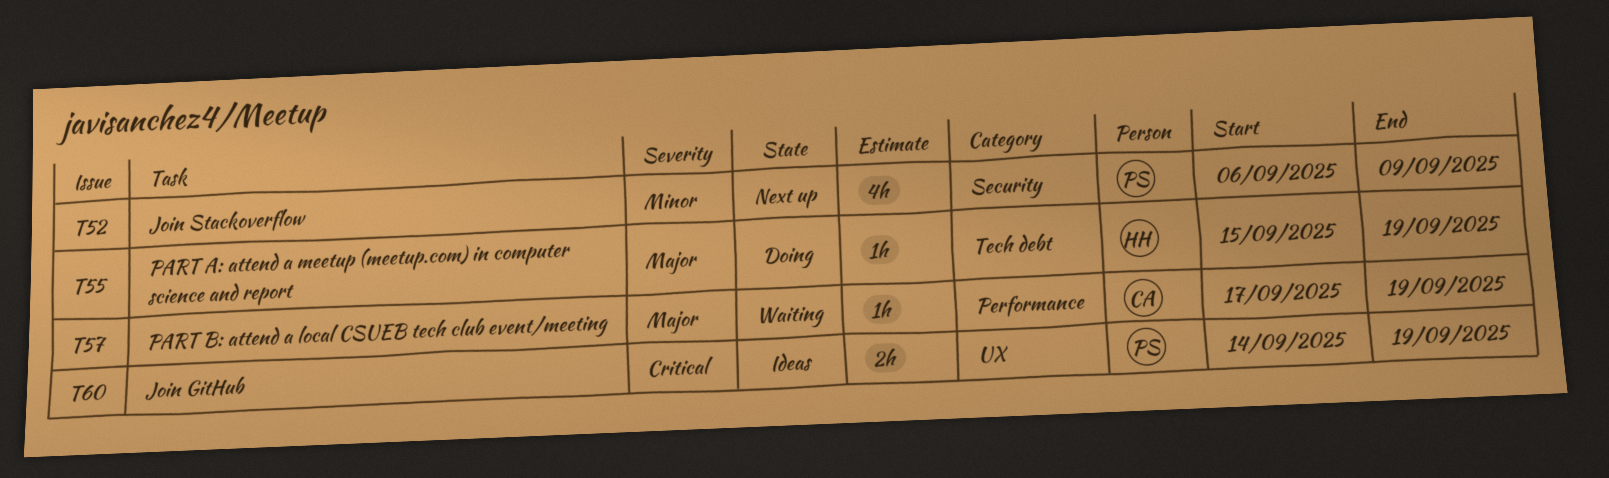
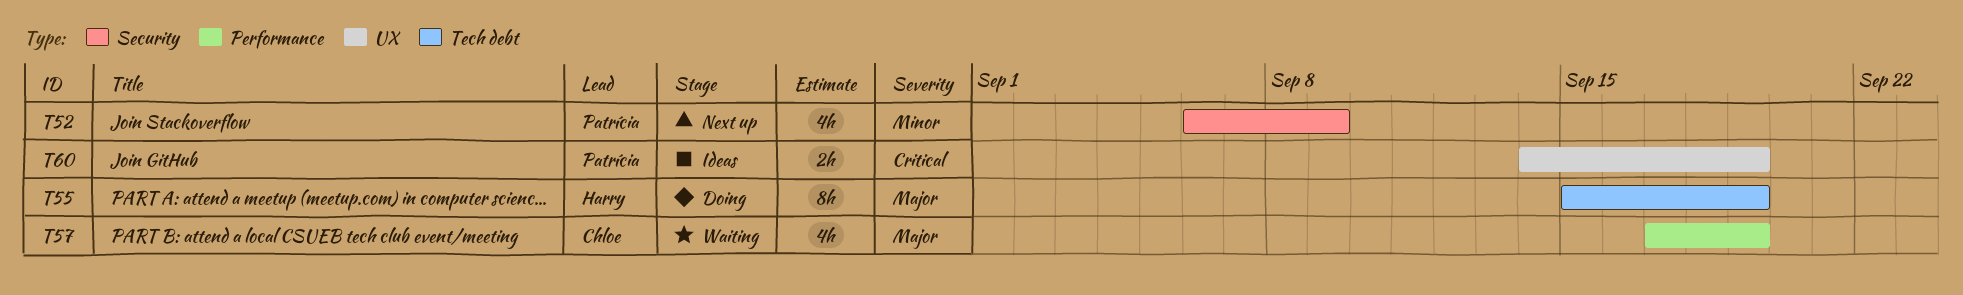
T55, estimate: 1h -> 8h
T57, estimate: 1h -> 4h

